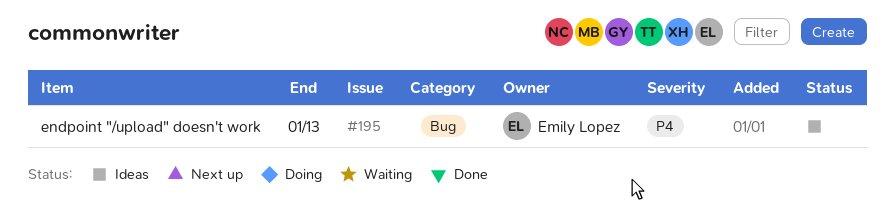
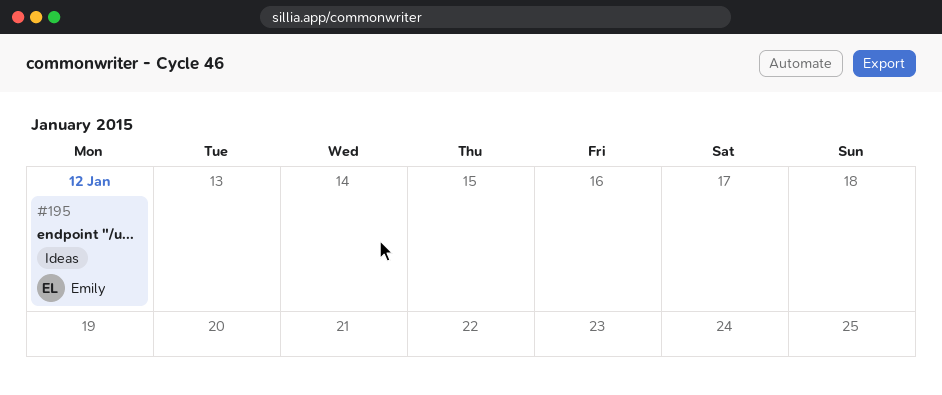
#195, due: Jan 13 -> Jan 12

